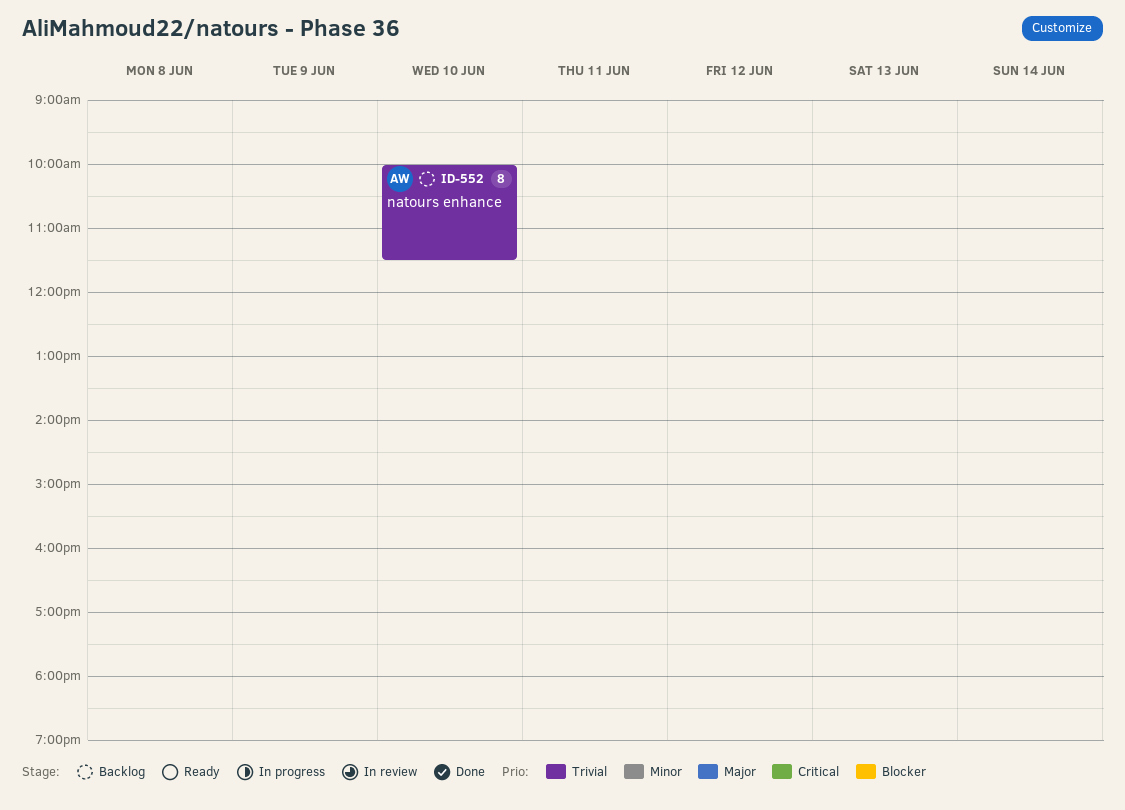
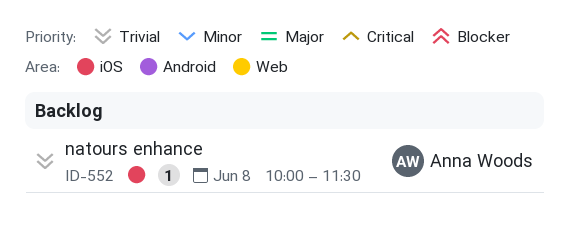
ID-552, estimate: 8 -> 1
ID-552, day: Jun 10 -> Jun 8

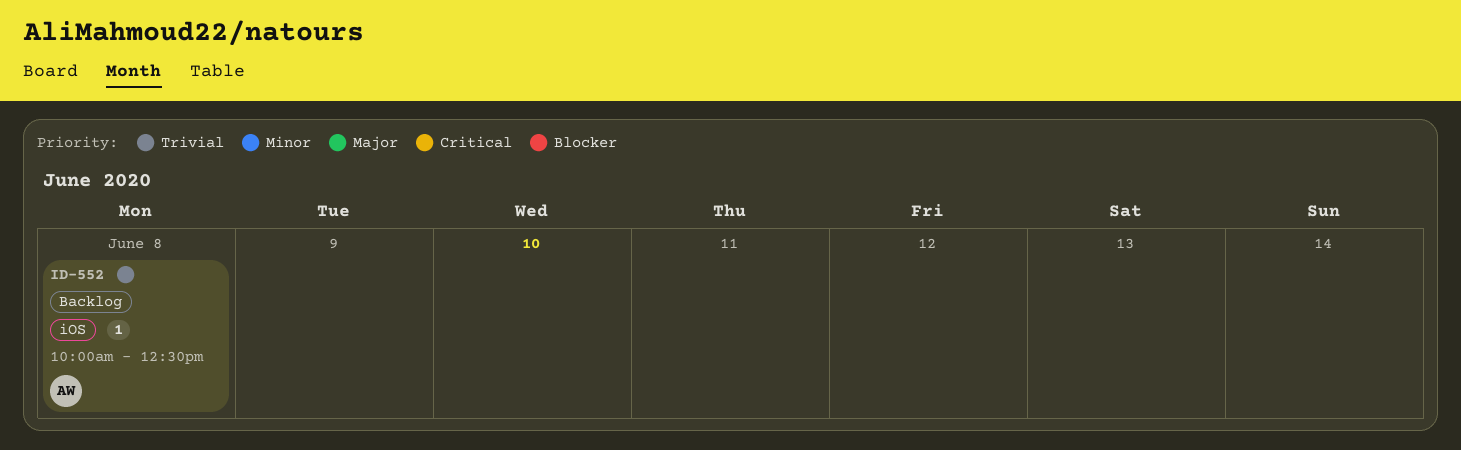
ID-552, ends: 11:30 -> 12:30

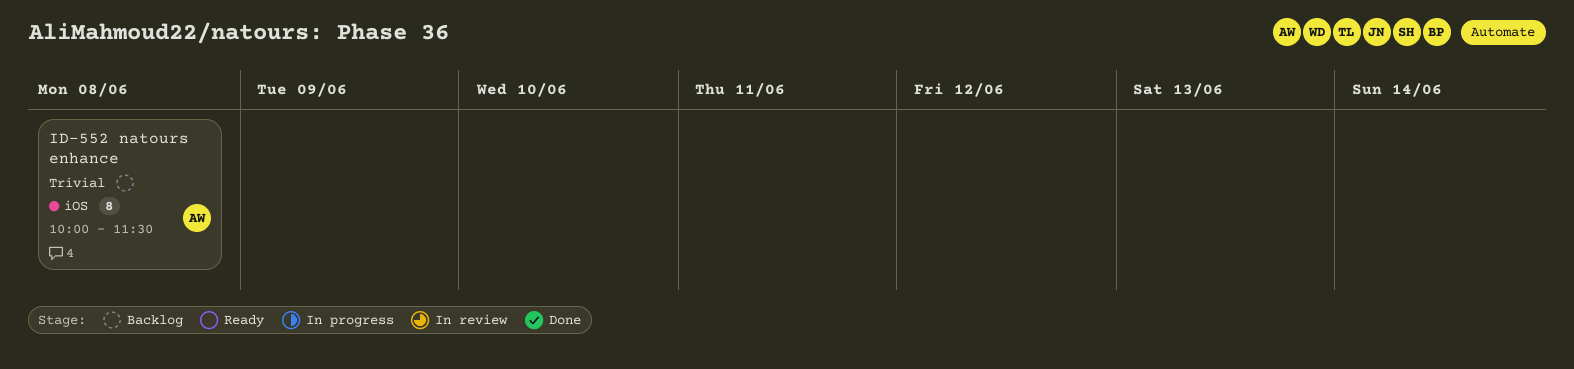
ID-552, estimate: 1 -> 8
ID-552, ends: 12:30 -> 11:30

